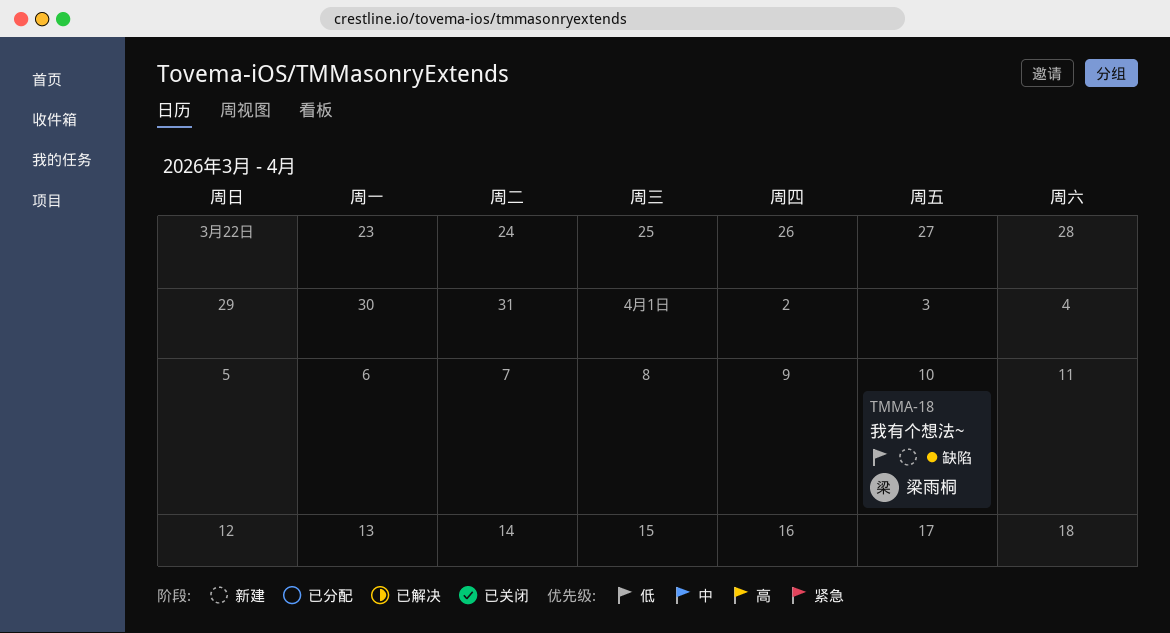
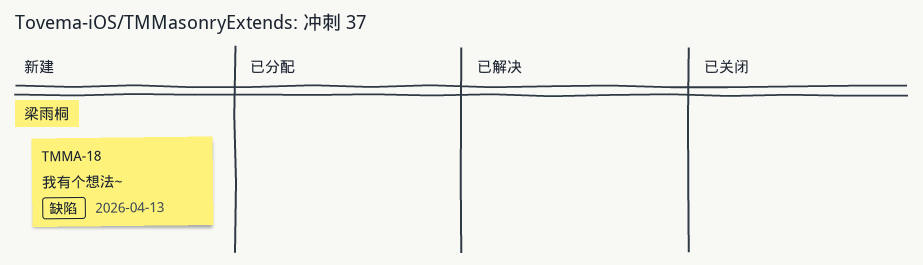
TMMA-18, due: Apr 10 -> Apr 13

